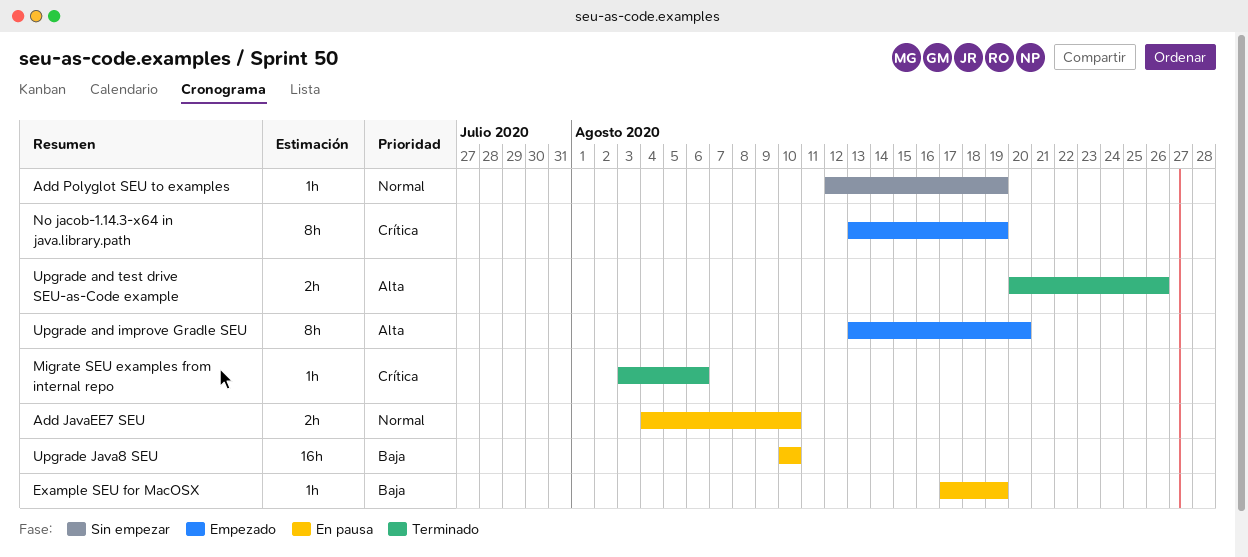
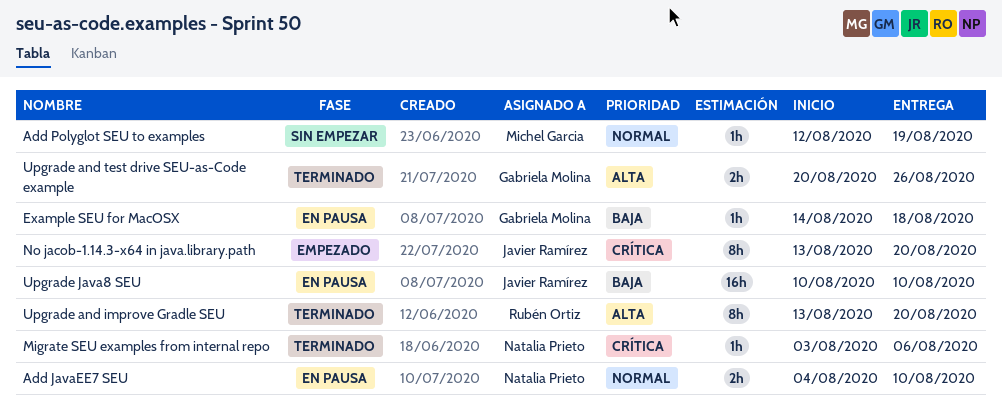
Example SEU for MacOSX, start: Aug 17 -> Aug 14
Example SEU for MacOSX, due: Aug 19 -> Aug 18
No jacob-1.14.3-x64 in java.library.path, due: Aug 19 -> Aug 20
Upgrade and improve Gradle SEU, status: Empezado -> Terminado

